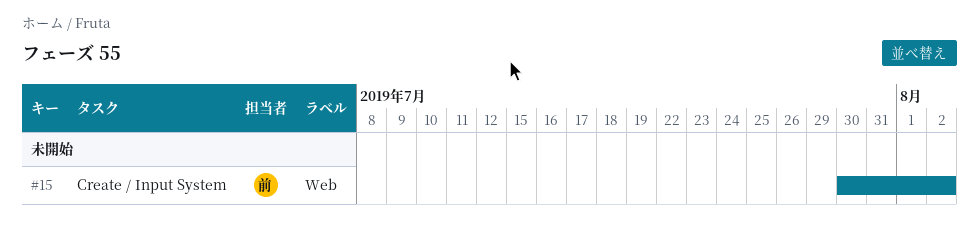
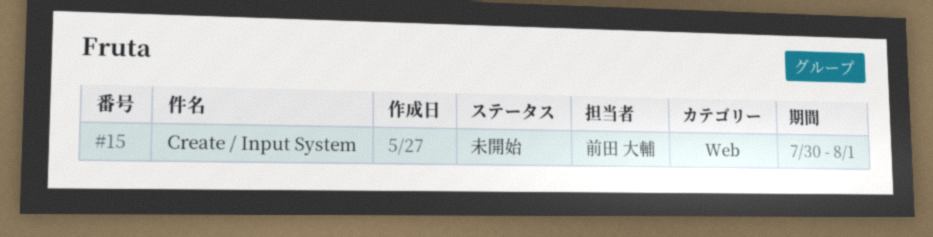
#15, due: Aug 2 -> Aug 1

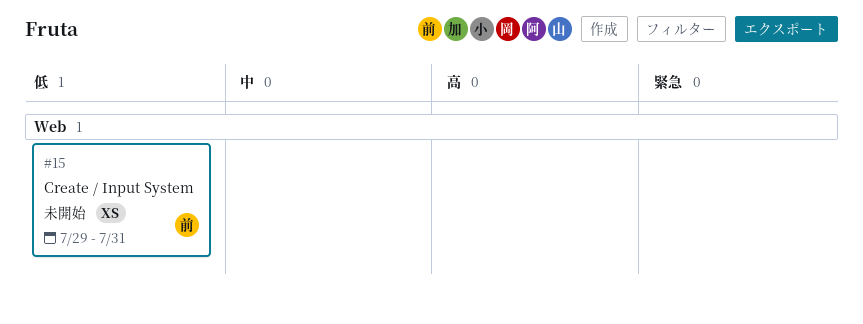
#15, start: Jul 30 -> Jul 29
#15, due: Aug 1 -> Jul 31

